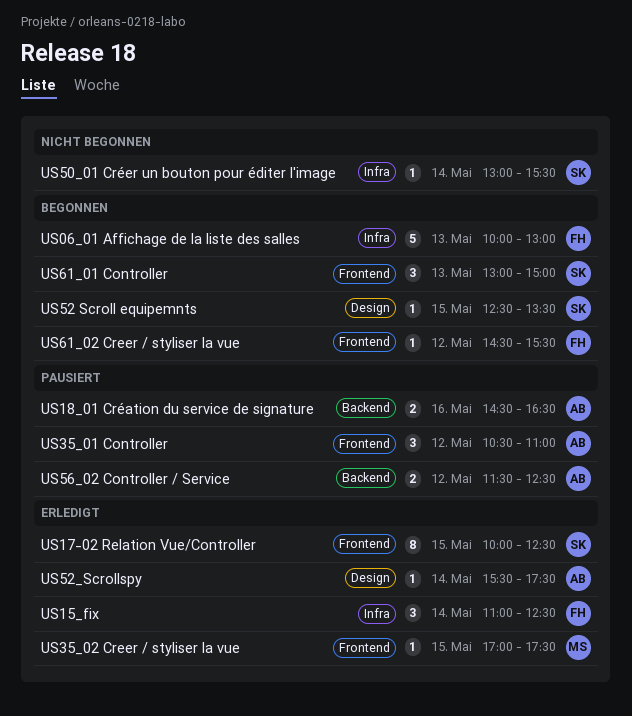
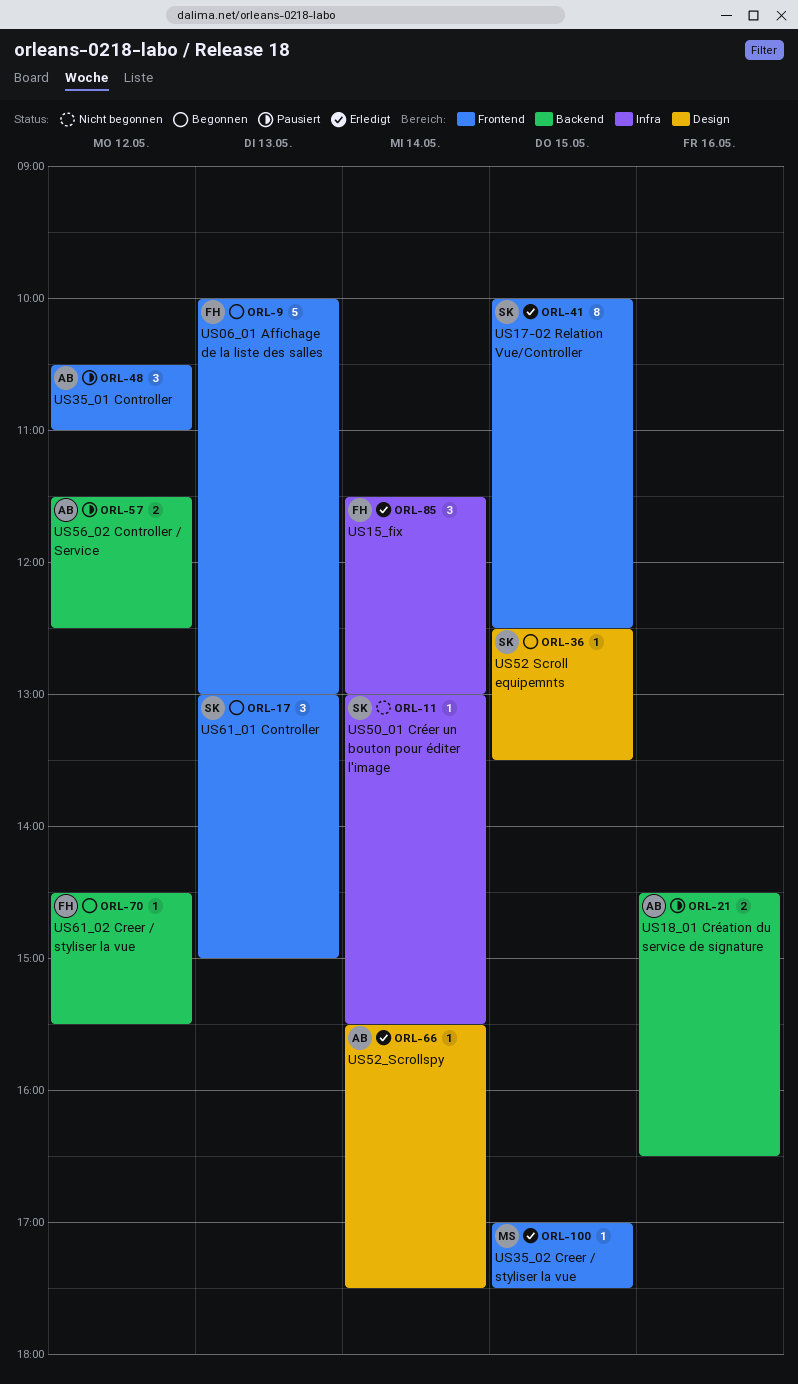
US06_01 Affichage de la liste des salles, label: Infra -> Frontend
US15_fix, begins: 11:00 -> 11:30
US15_fix, ends: 12:30 -> 13:00
US61_02 Creer / styliser la vue, label: Frontend -> Backend

